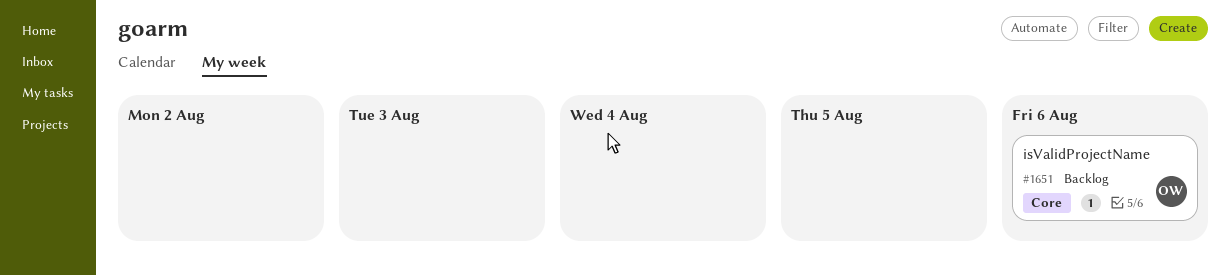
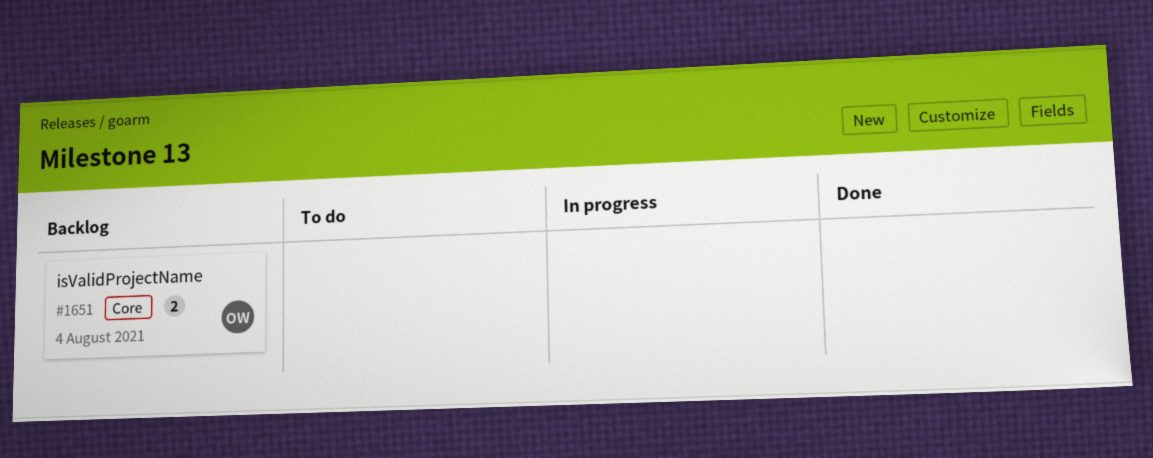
#1651, estimate: 1 -> 2
#1651, due: Aug 6 -> Aug 4

